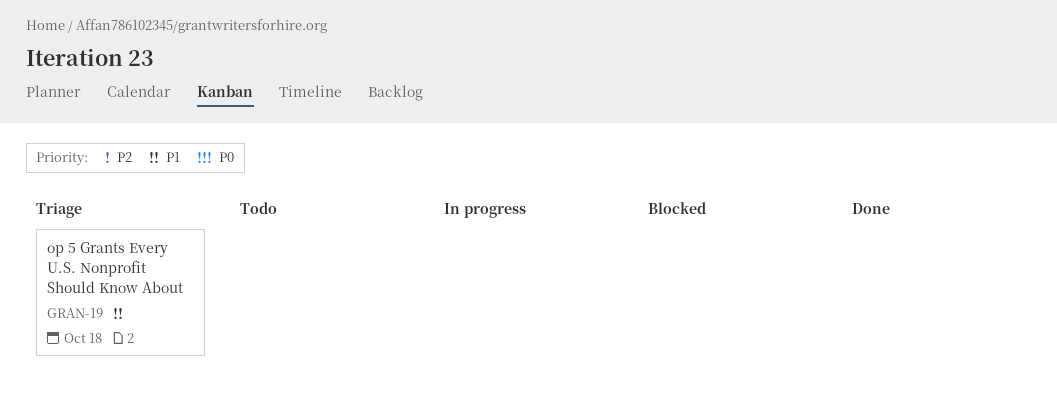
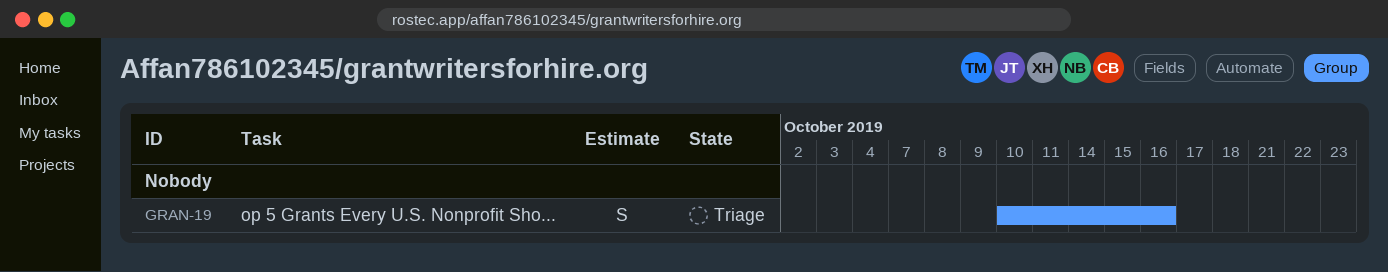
GRAN-19, due: Oct 18 -> Oct 16

